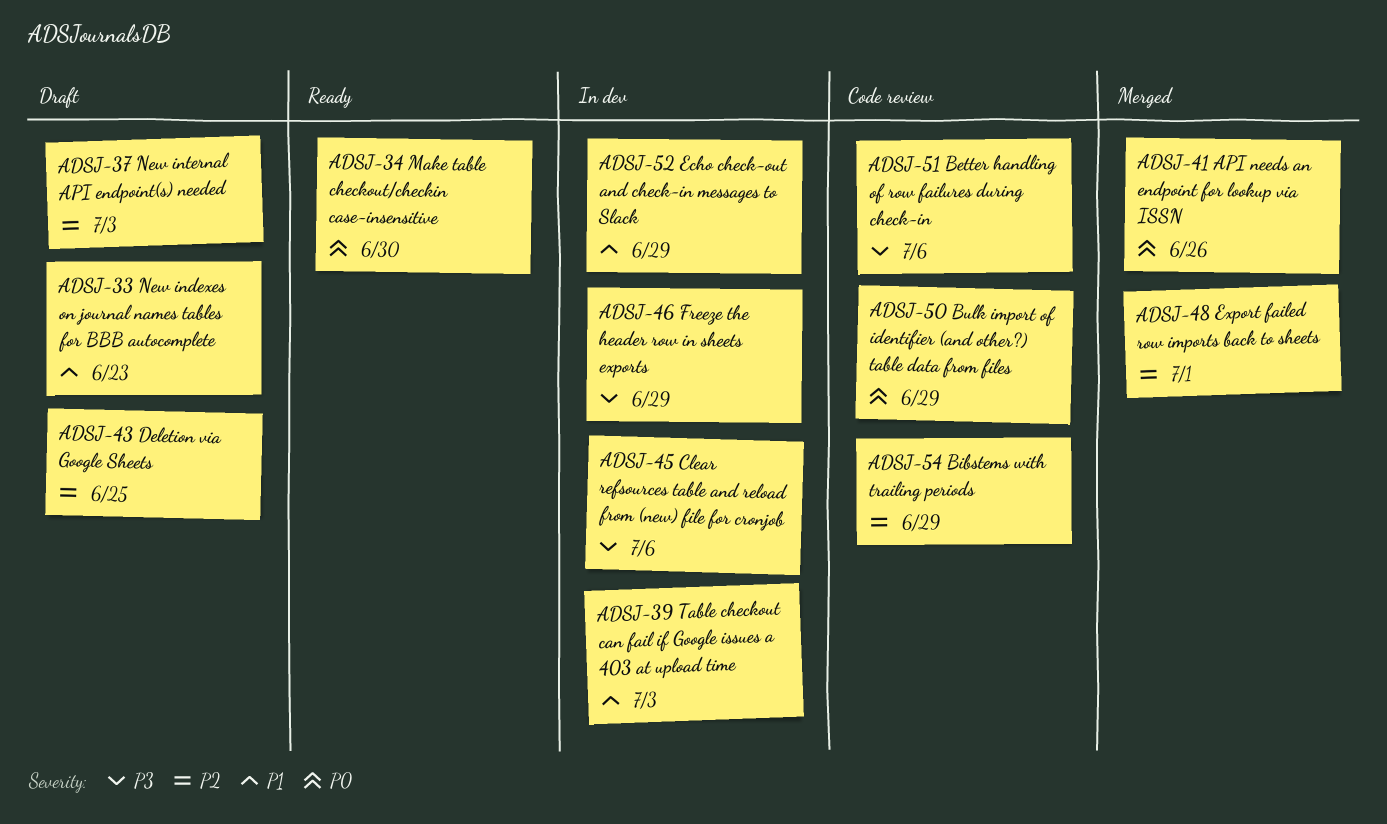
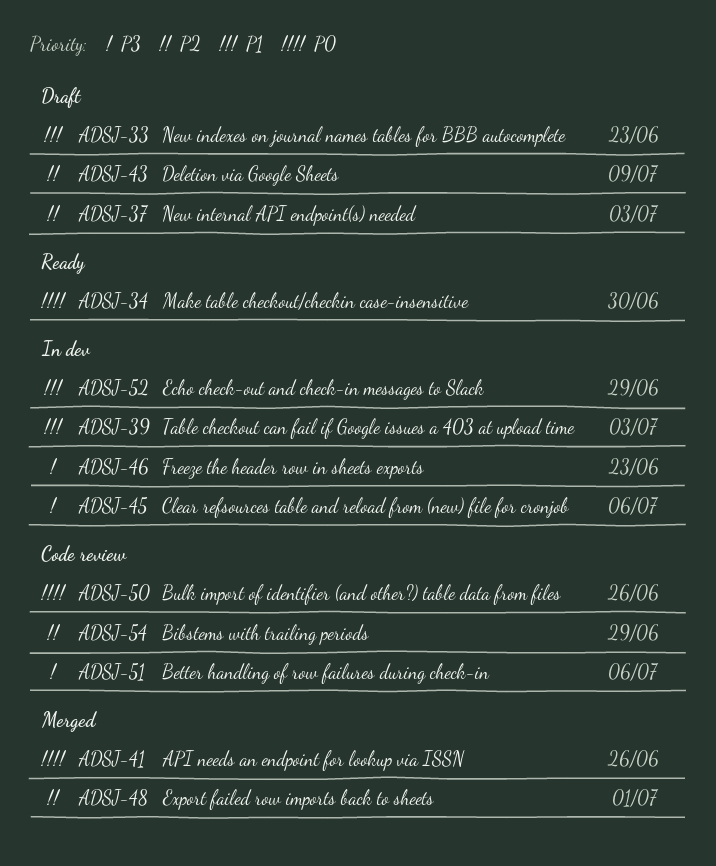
ADSJ-43, due: Jun 25 -> Jul 9
ADSJ-46, due: Jun 29 -> Jun 23
ADSJ-50, due: Jun 29 -> Jun 26

